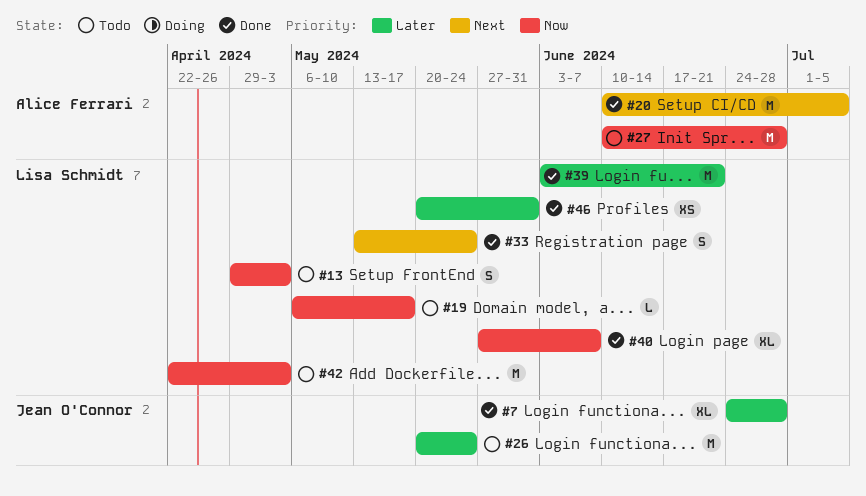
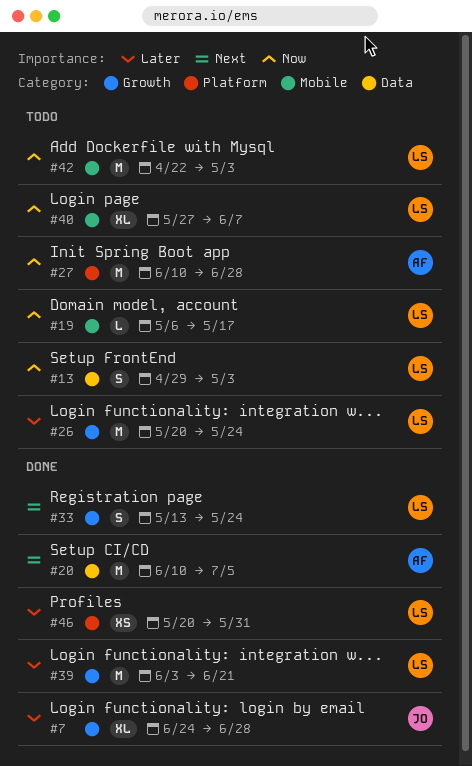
#26, owner: Jean O'Connor -> Lisa Schmidt
#40, status: Done -> Todo

